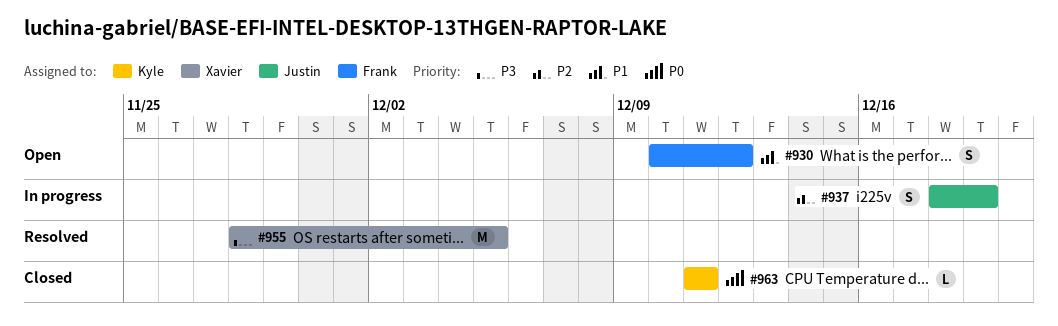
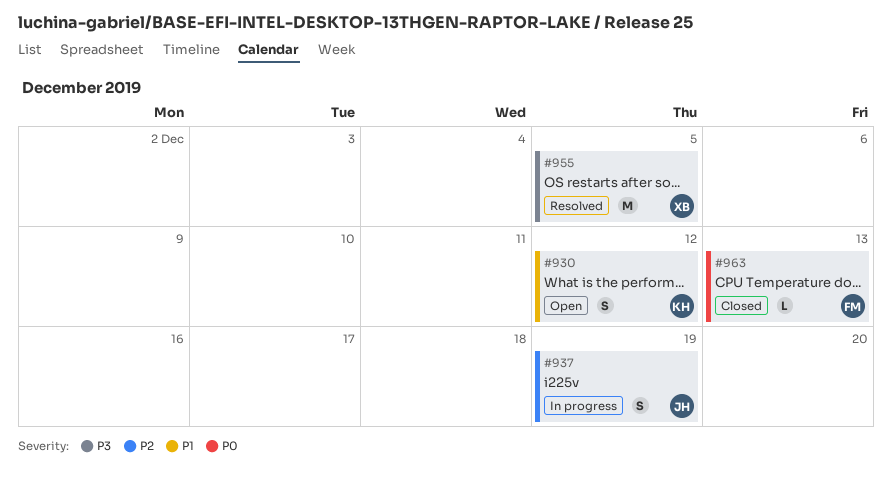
#930, owner: Frank -> Kyle
#963, owner: Kyle -> Frank
#963, due: Dec 11 -> Dec 13

